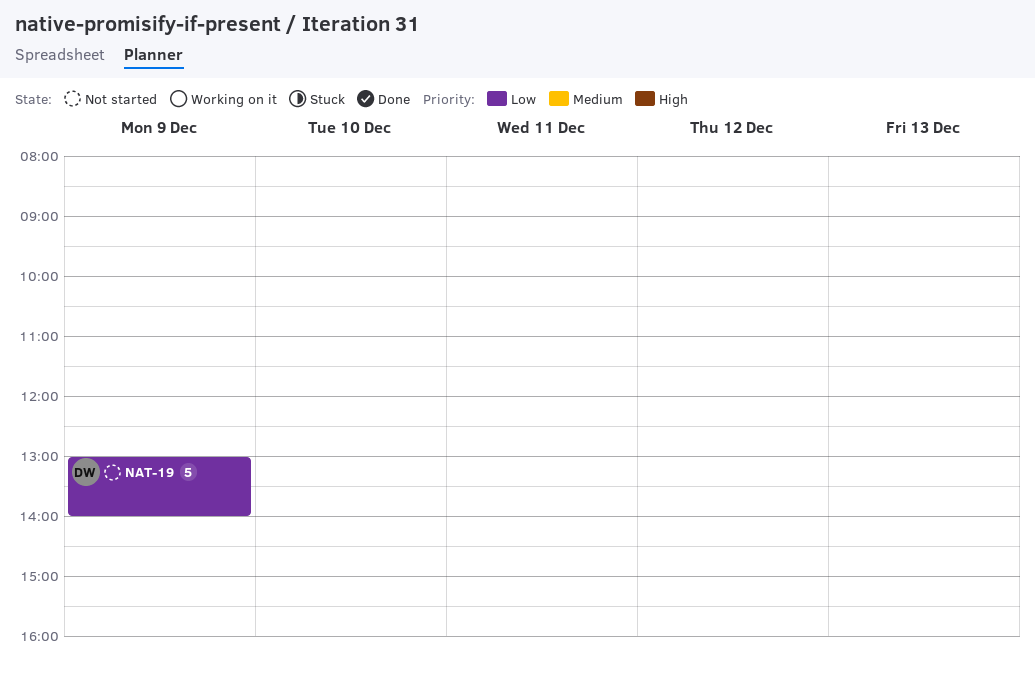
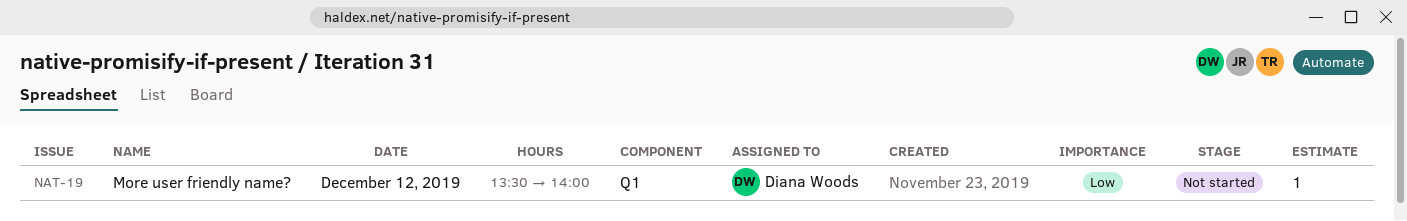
NAT-19, estimate: 5 -> 1
NAT-19, day: Dec 9 -> Dec 12
NAT-19, begins: 13:00 -> 13:30

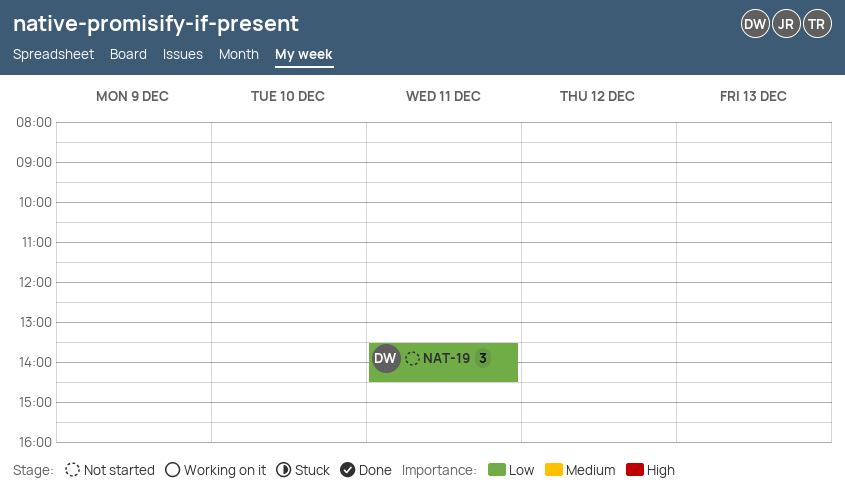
NAT-19, estimate: 1 -> 3
NAT-19, day: Dec 12 -> Dec 11
NAT-19, ends: 14:00 -> 14:30

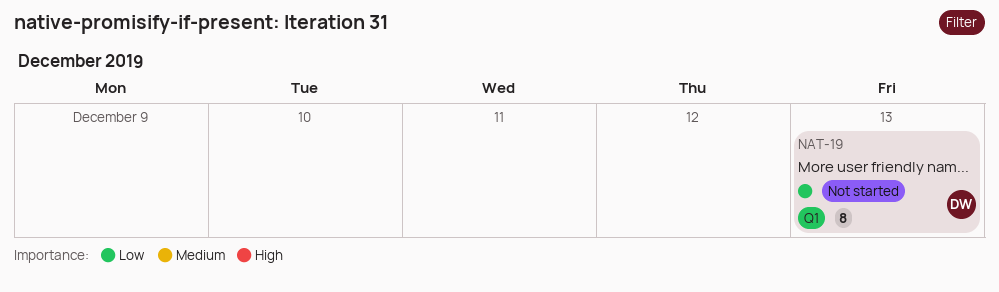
NAT-19, estimate: 3 -> 8
NAT-19, day: Dec 11 -> Dec 13

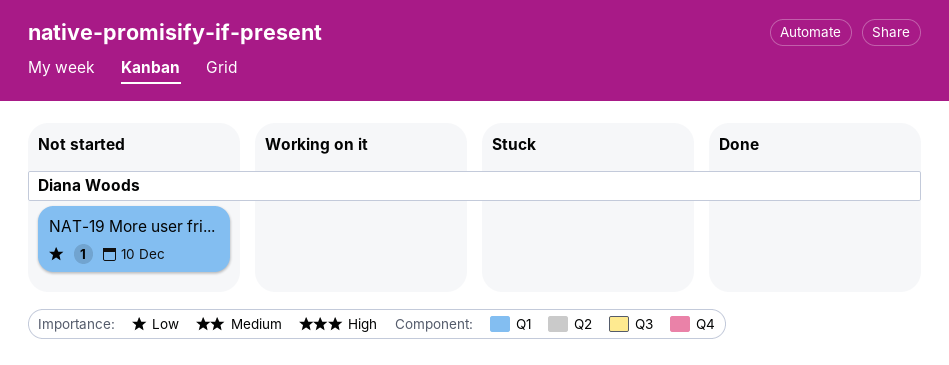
NAT-19, estimate: 8 -> 1
NAT-19, day: Dec 13 -> Dec 10

